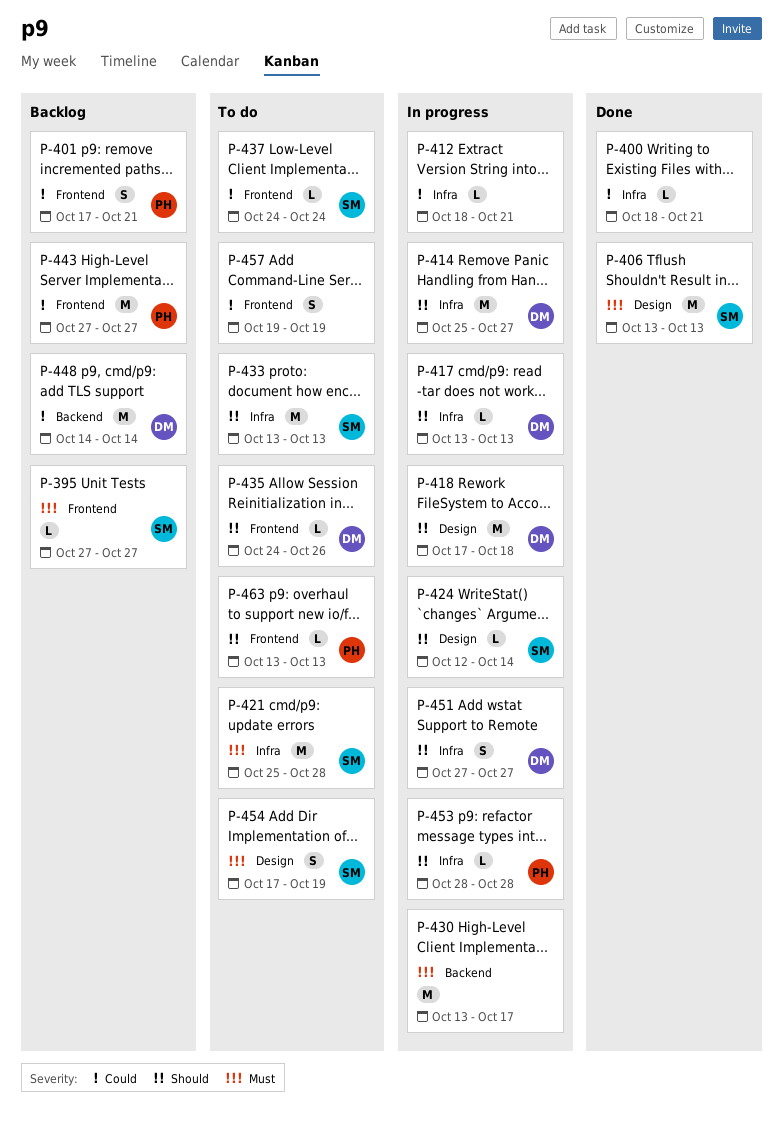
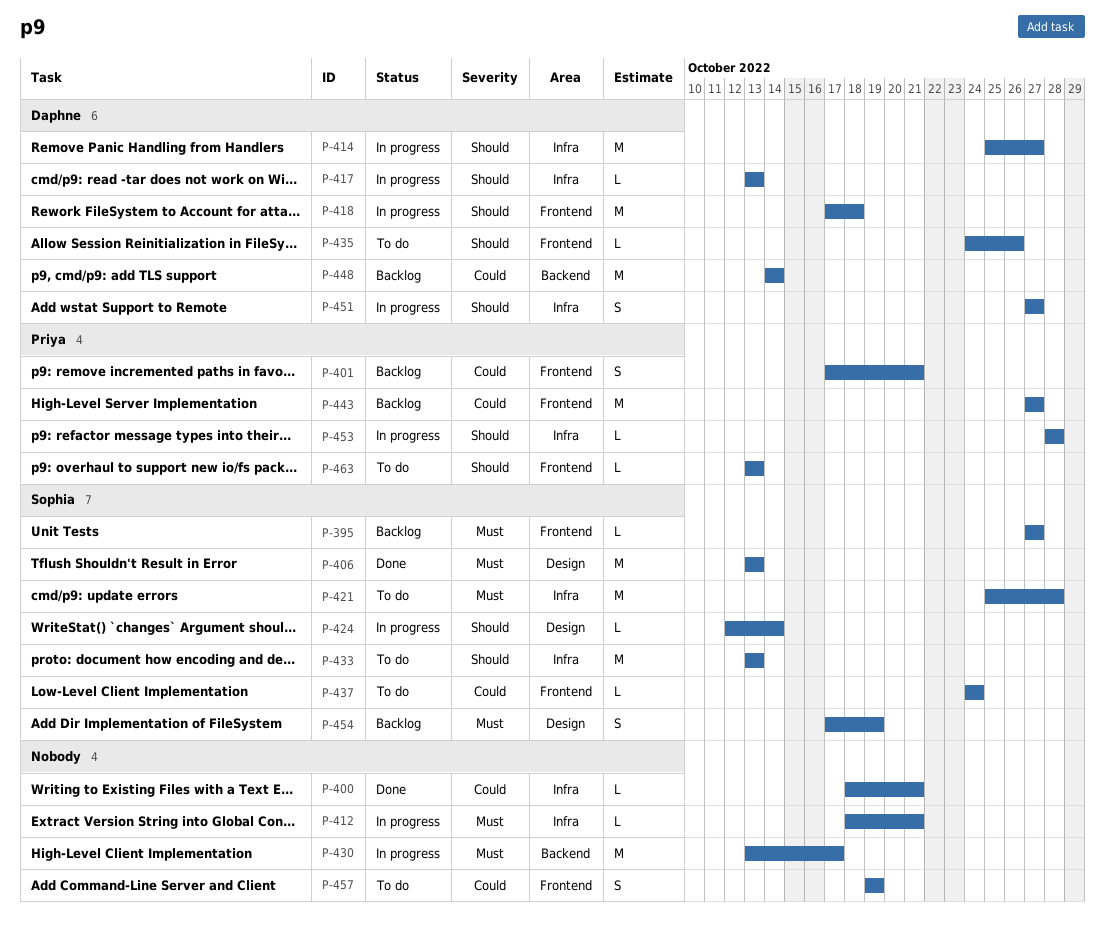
P-412, priority: Could -> Must
P-418, label: Design -> Frontend
P-454, status: To do -> Backlog

